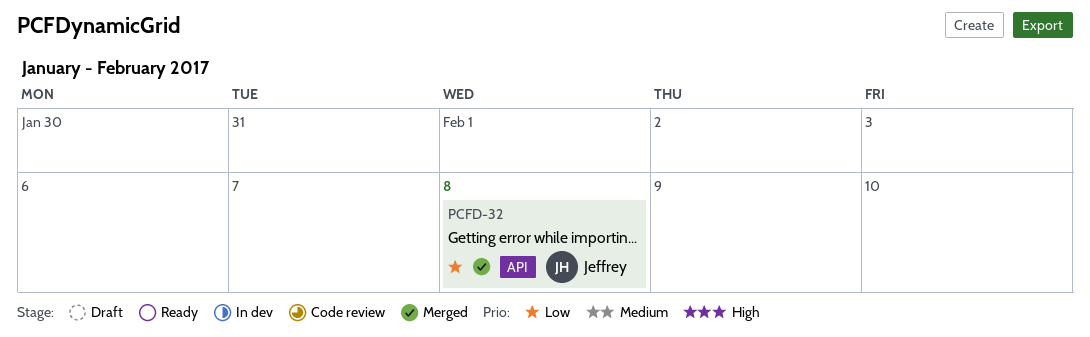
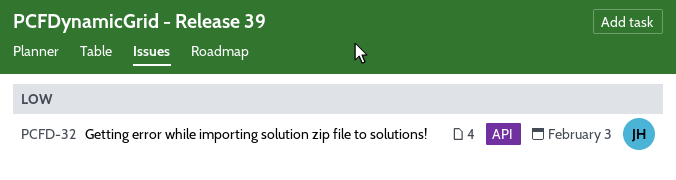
PCFD-32, due: Feb 8 -> Feb 3

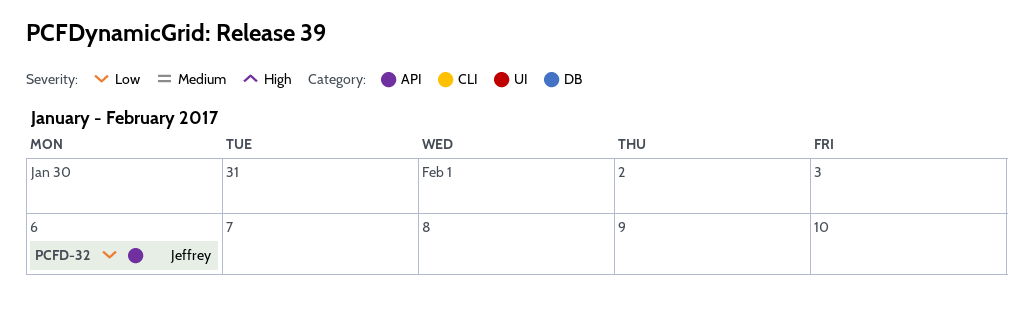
PCFD-32, due: Feb 3 -> Feb 6

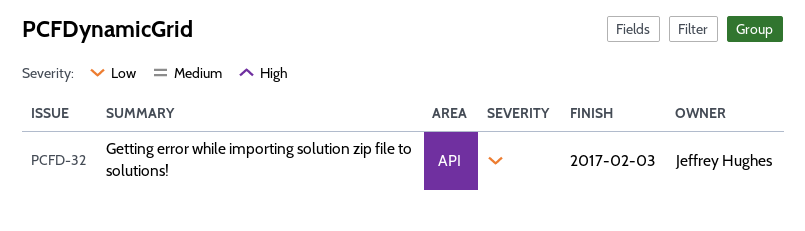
PCFD-32, due: Feb 6 -> Feb 3

